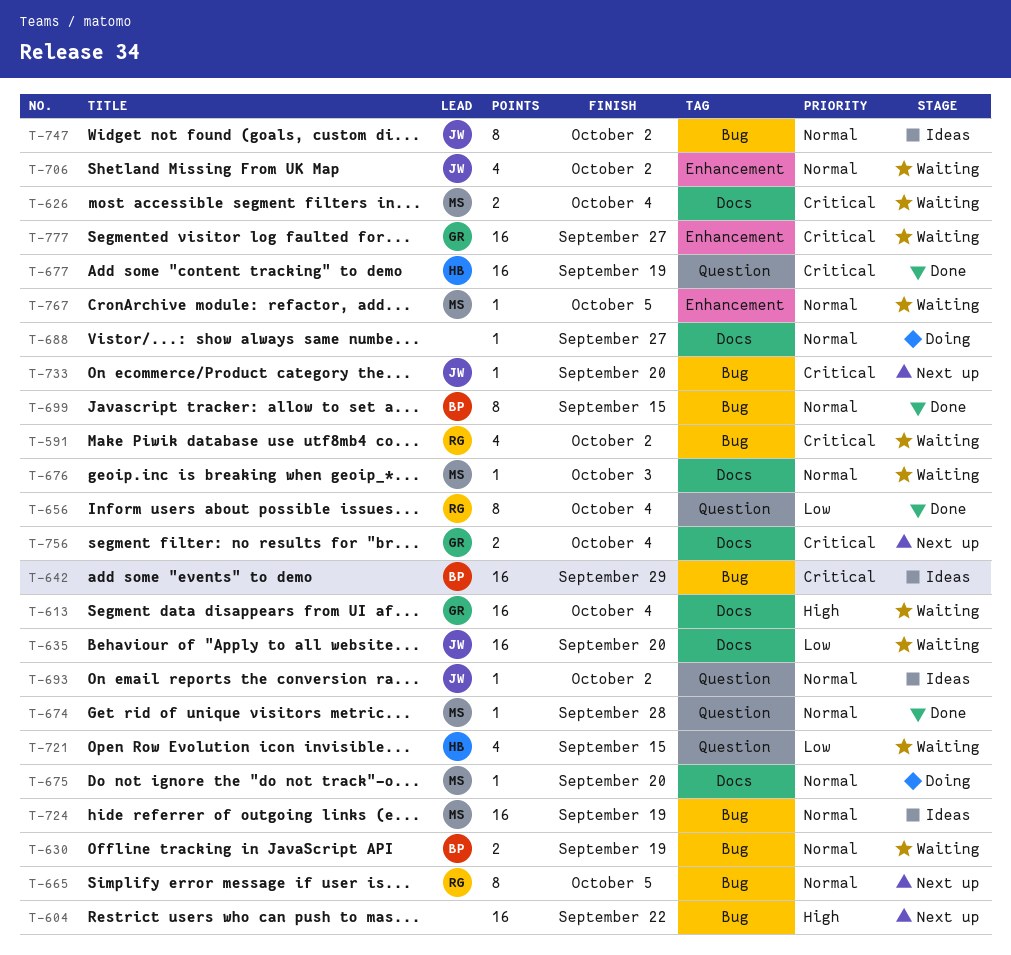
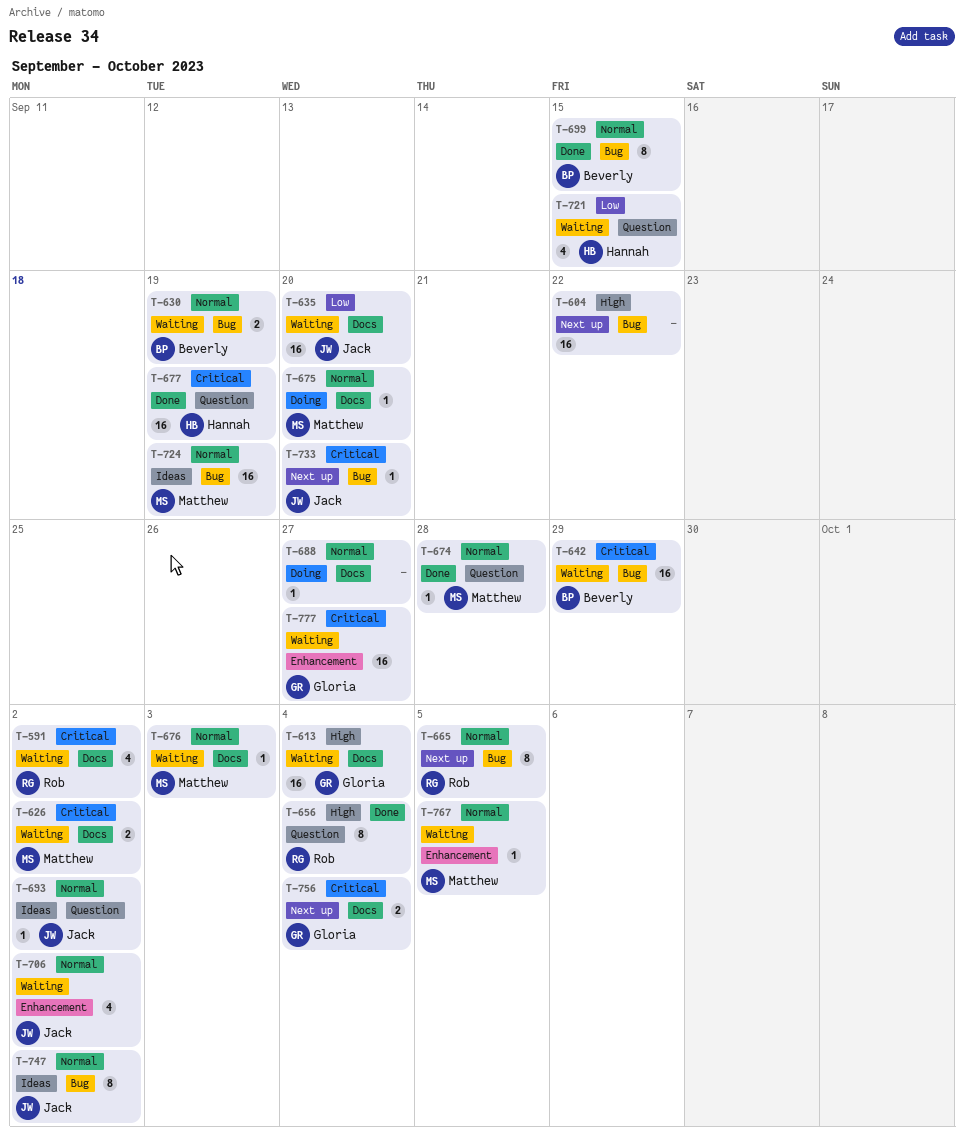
T-591, label: Bug -> Docs
T-626, due: Oct 4 -> Oct 2
T-642, status: Ideas -> Waiting
T-656, priority: Low -> High

